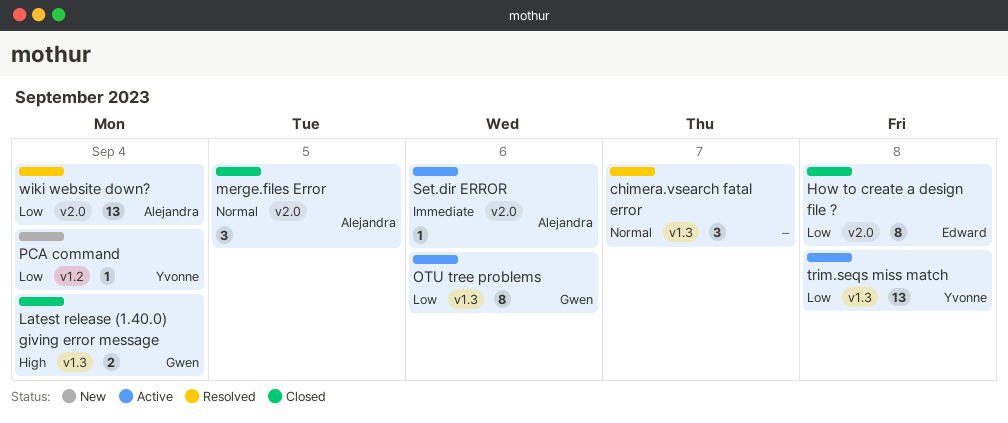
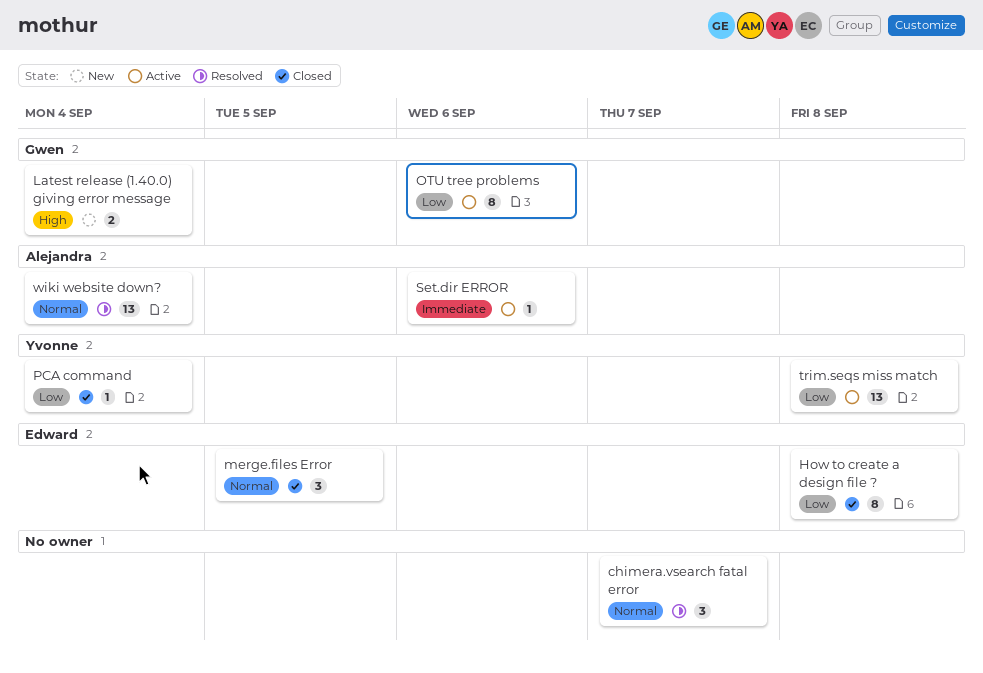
Latest release (1.40.0) giving error message, status: Closed -> New
merge.files Error, owner: Alejandra -> Edward
PCA command, status: New -> Closed
wiki website down?, priority: Low -> Normal

